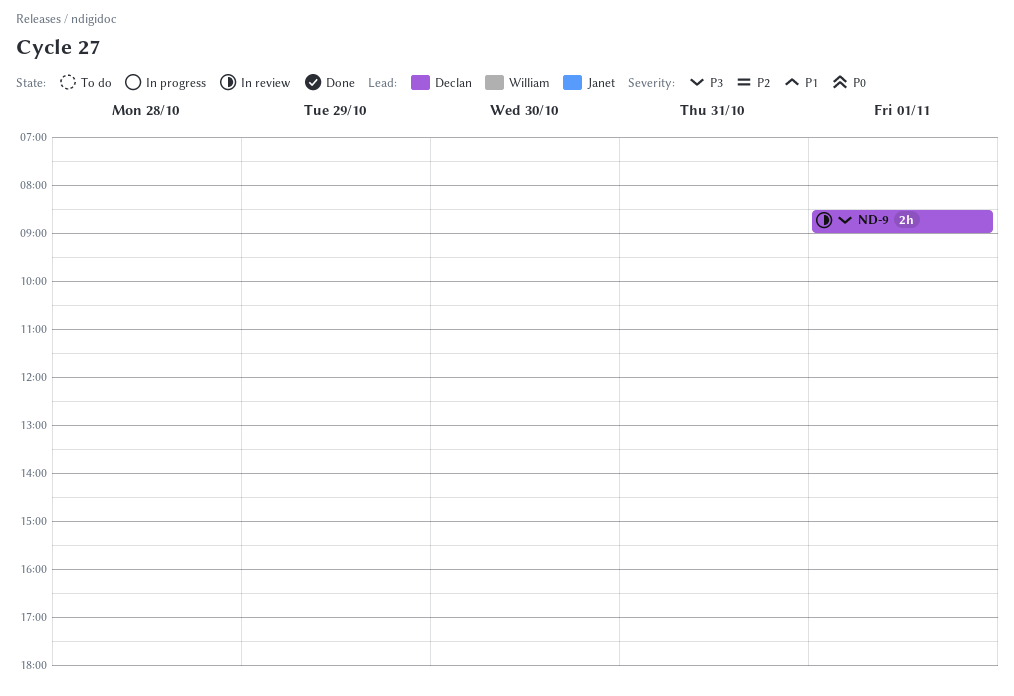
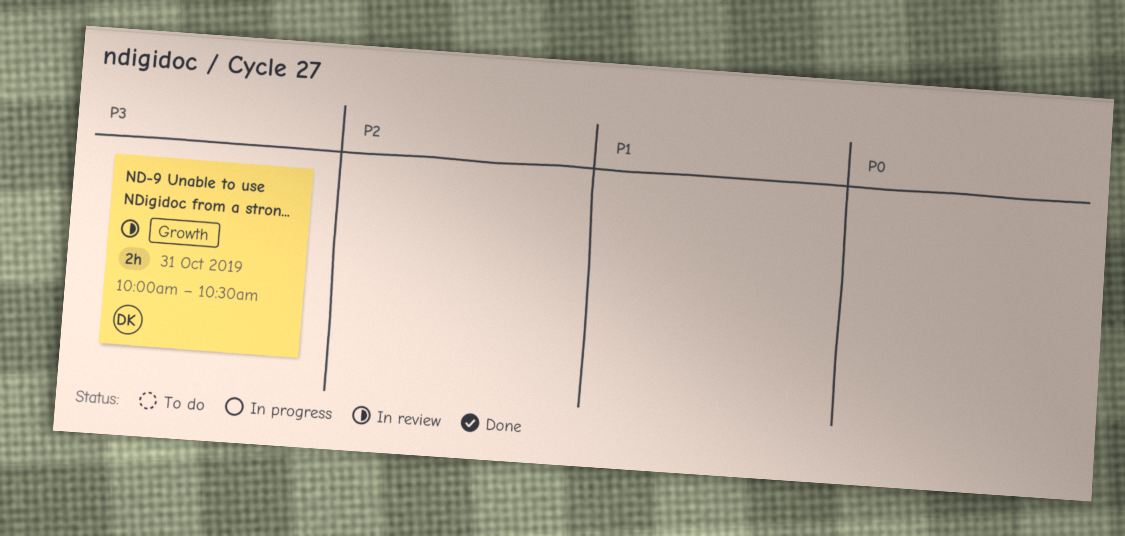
ND-9, day: Nov 1 -> Oct 31
ND-9, begins: 08:30 -> 10:00
ND-9, ends: 09:00 -> 10:30

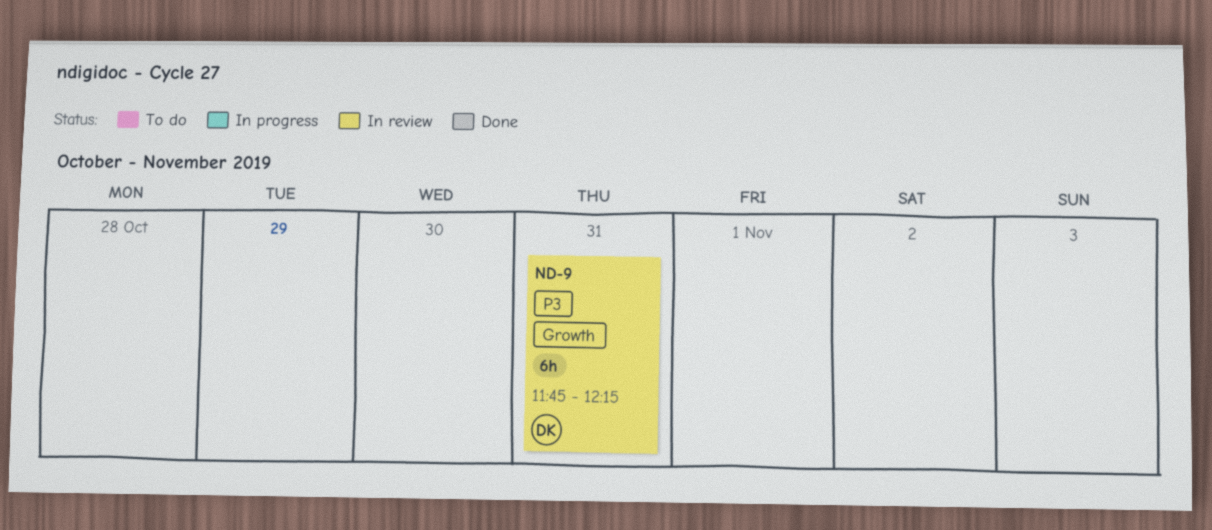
ND-9, estimate: 2h -> 6h
ND-9, begins: 10:00 -> 11:45
ND-9, ends: 10:30 -> 12:15

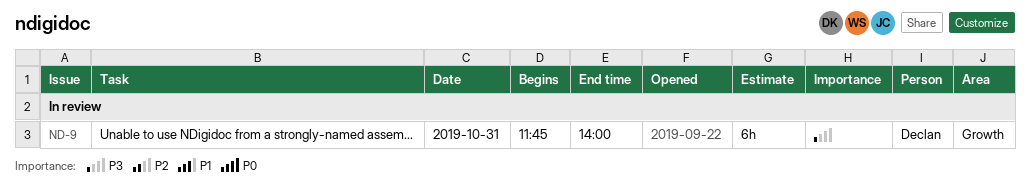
ND-9, ends: 12:15 -> 14:00

